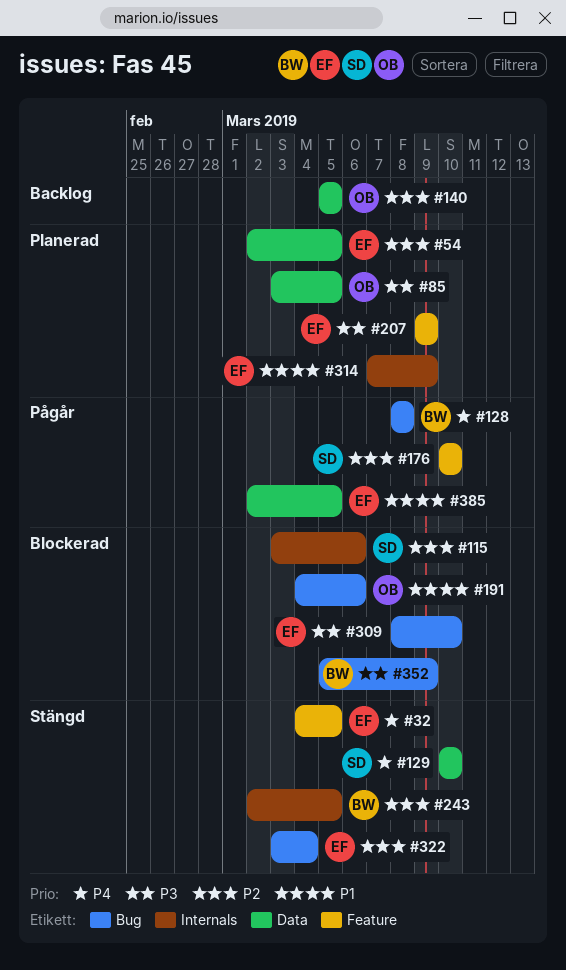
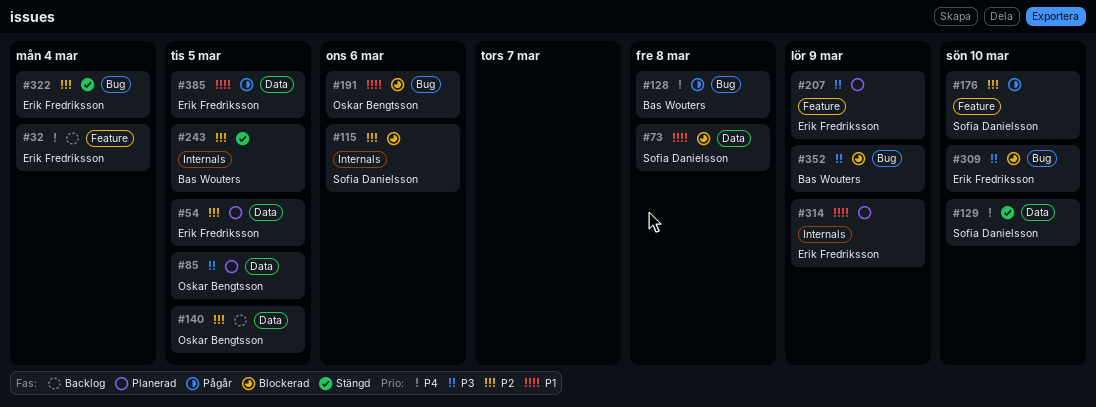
#32, status: Stängd -> Backlog
#32, due: Mar 5 -> Mar 4
#73: none -> present

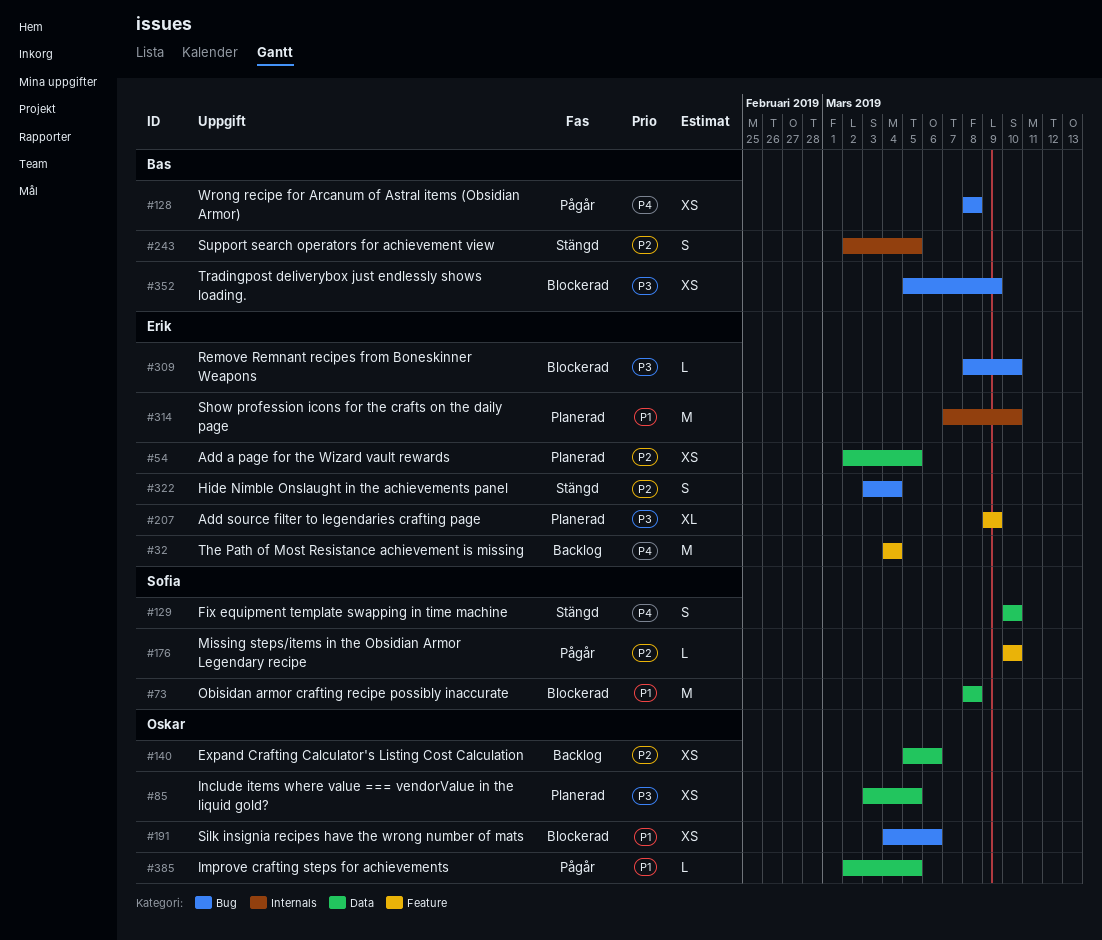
#115: present -> none
#140, due: Mar 5 -> Mar 6
#314, due: Mar 9 -> Mar 10
#385, owner: Erik Fredriksson -> Oskar Bengtsson

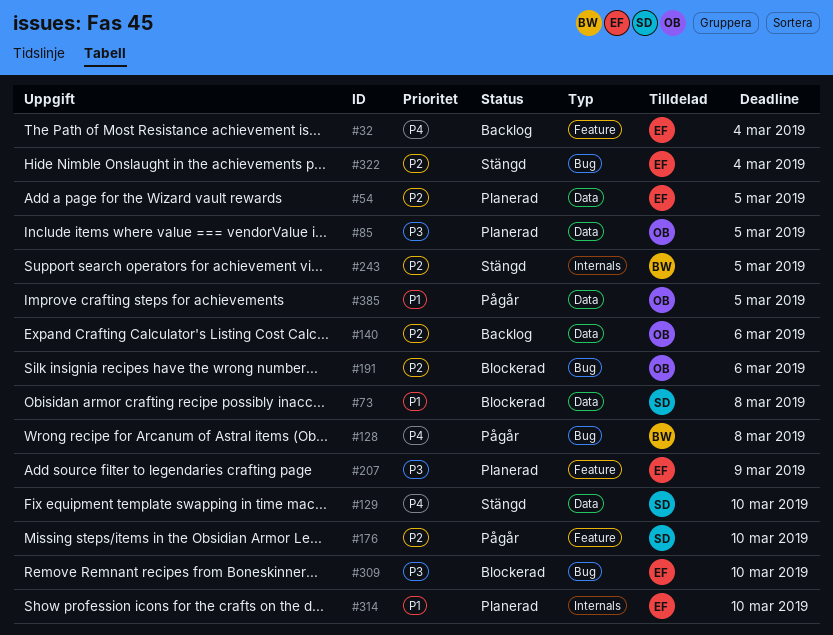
#191, priority: P1 -> P2
#352: present -> none

